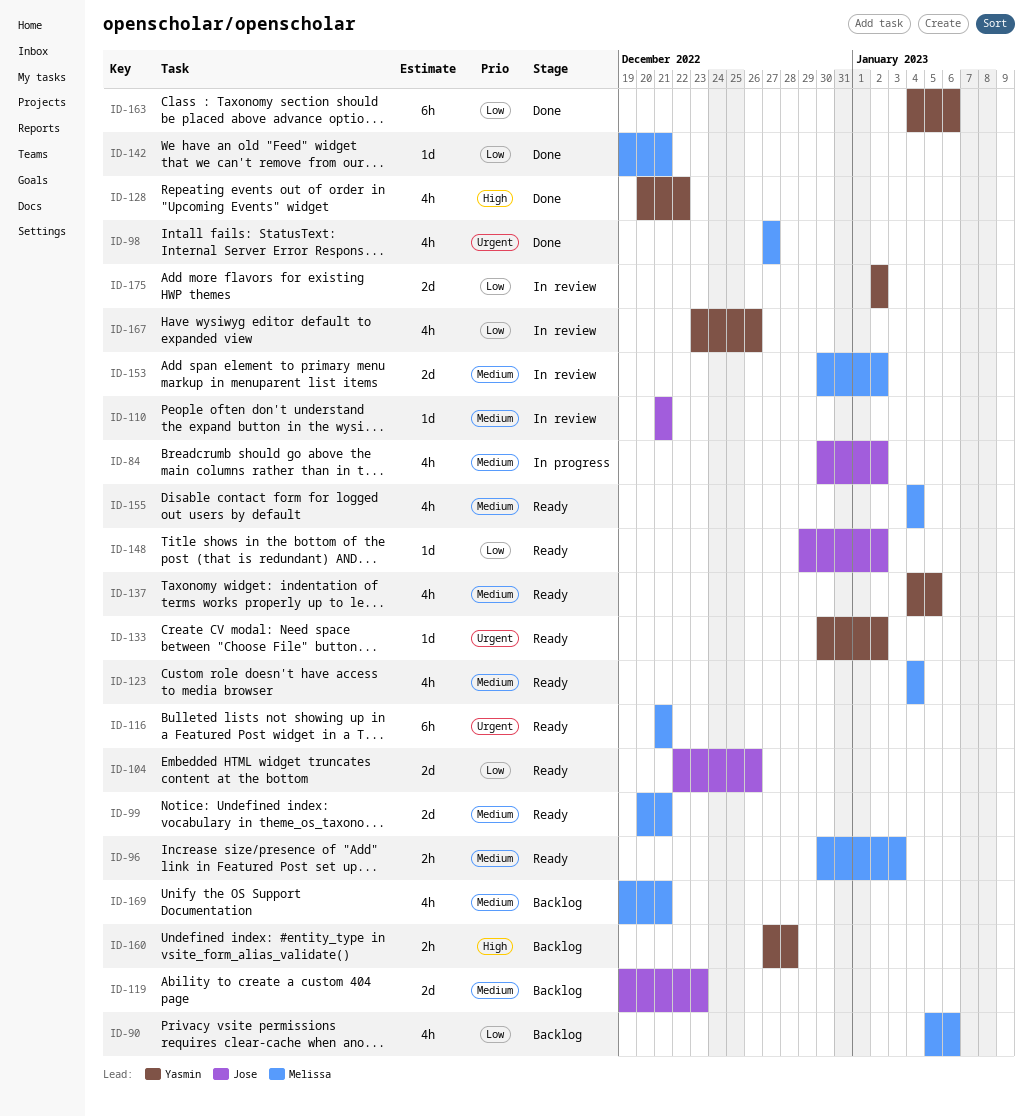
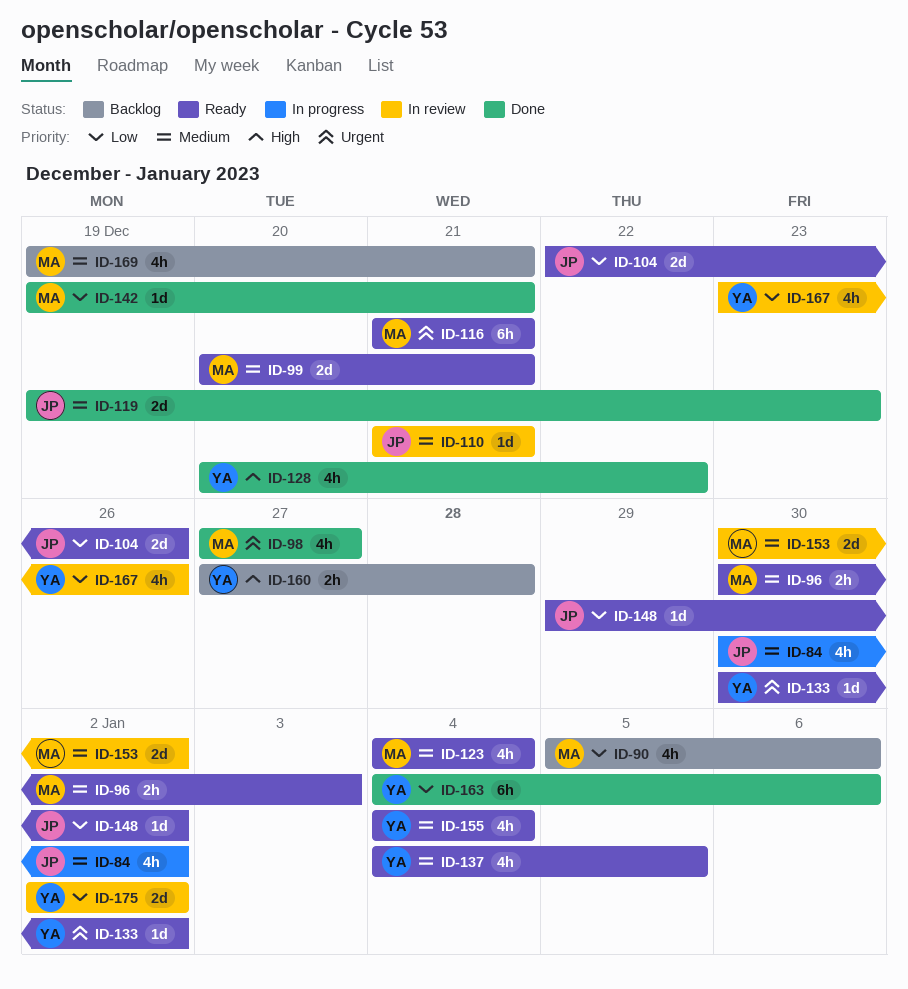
ID-119, status: Backlog -> Done
ID-155, owner: Melissa -> Yasmin

